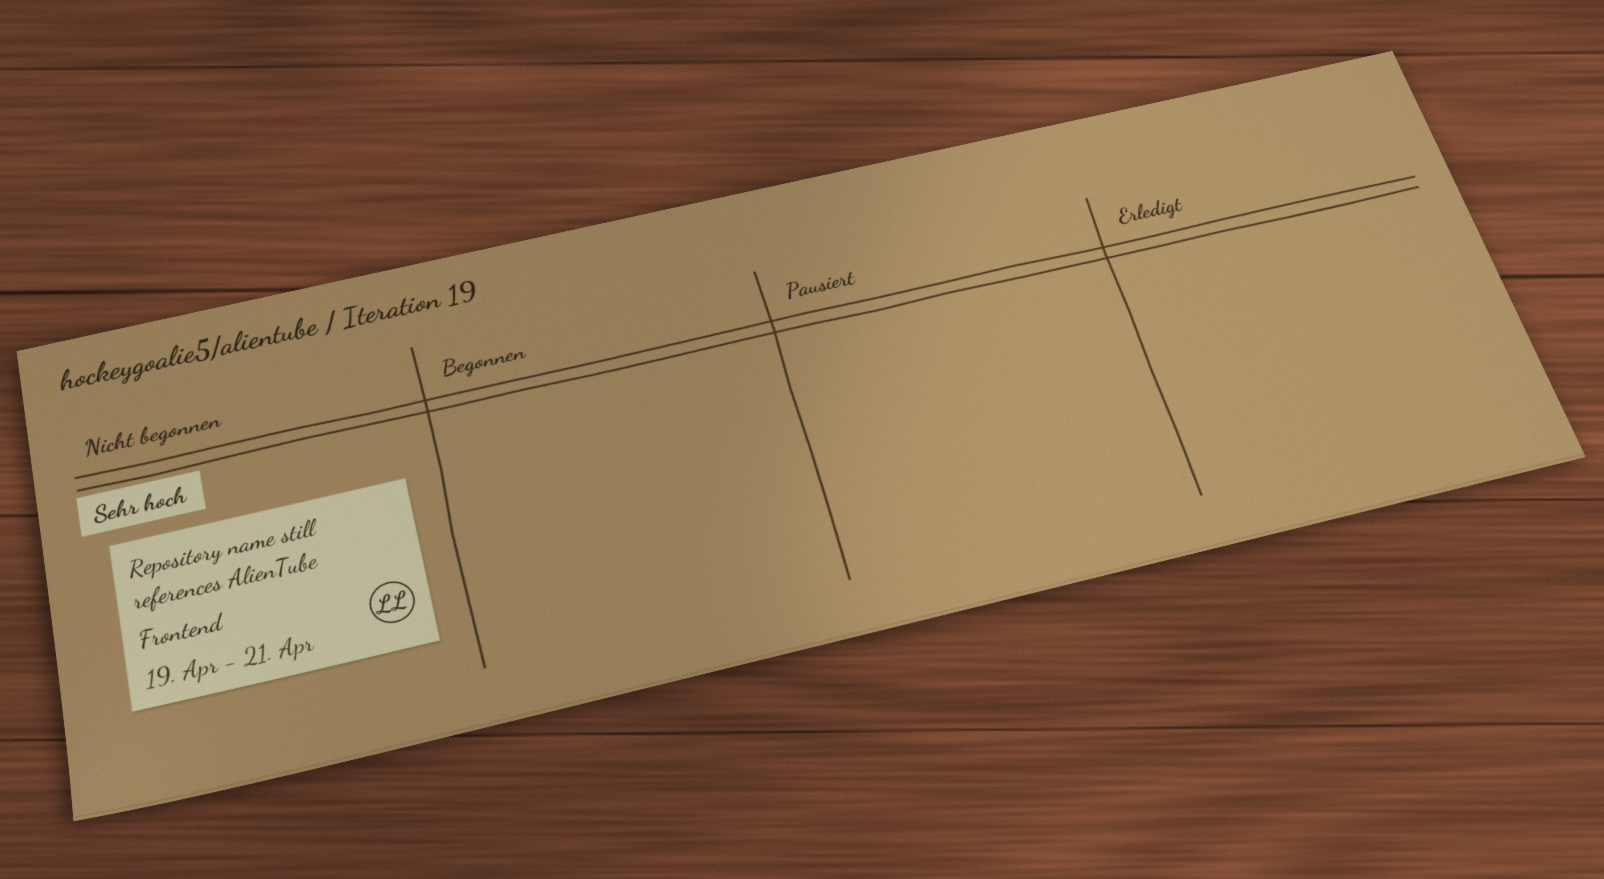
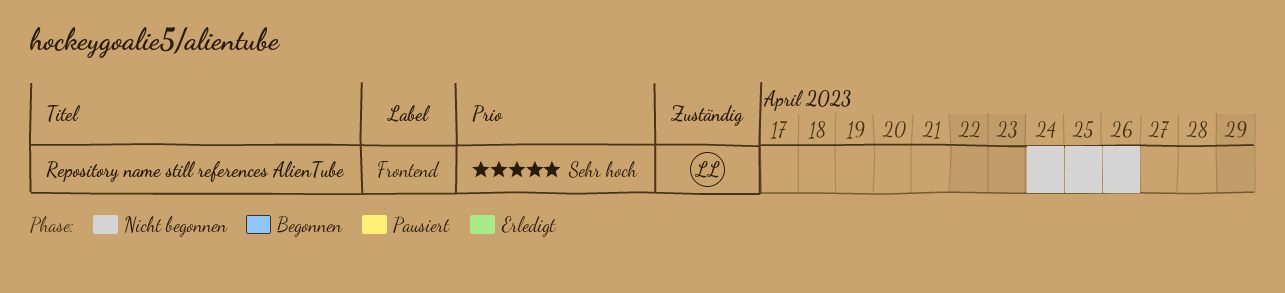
Repository name still references AlienTube, start: Apr 19 -> Apr 24
Repository name still references AlienTube, due: Apr 21 -> Apr 26

